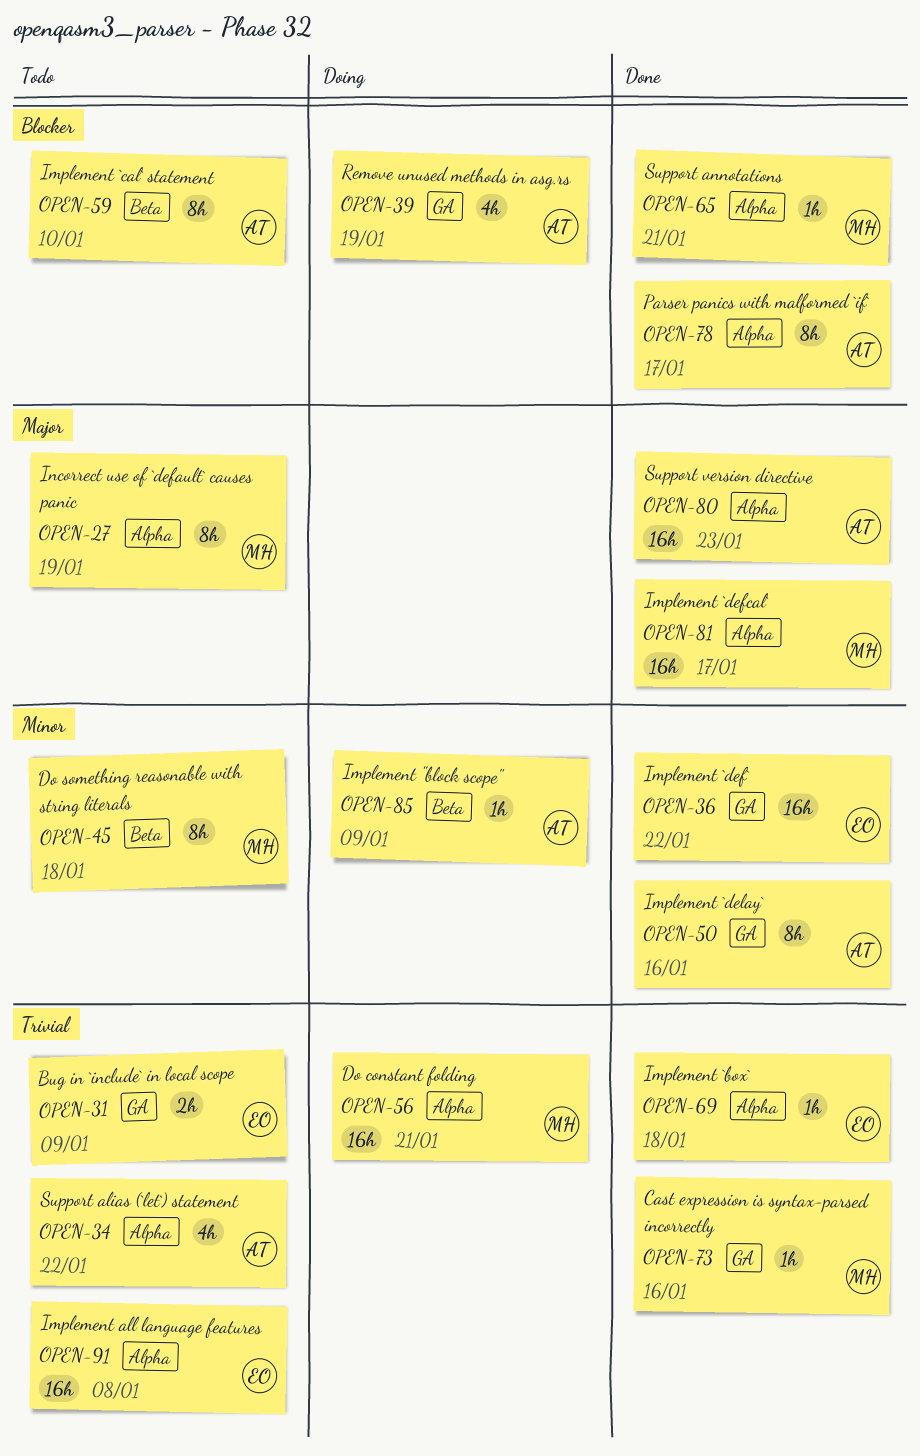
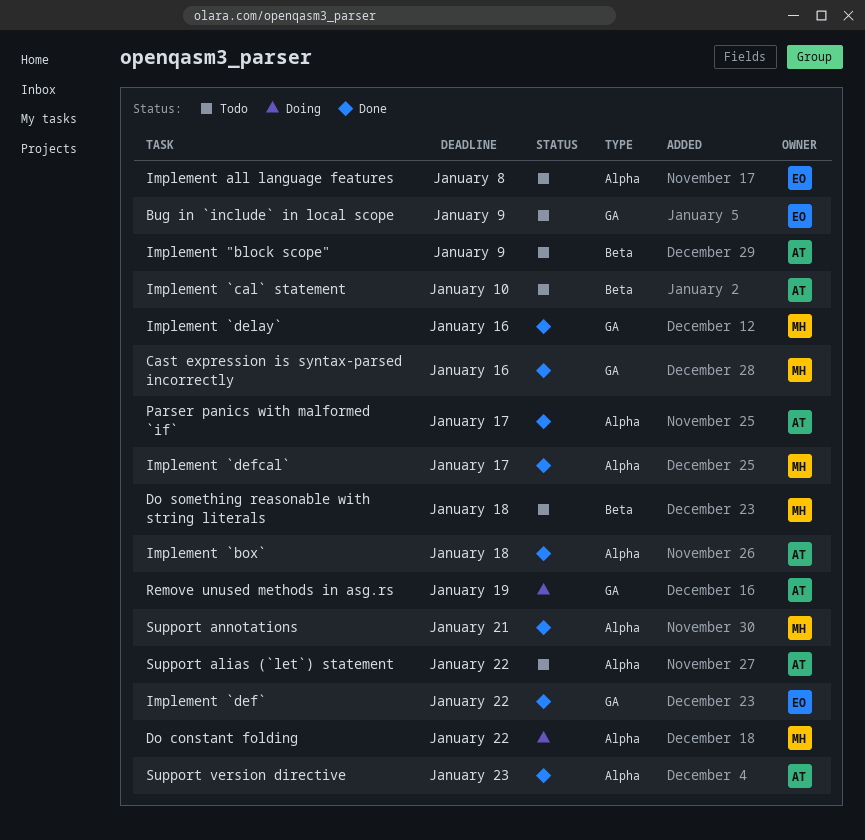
Do constant folding, due: Jan 21 -> Jan 22
Implement "block scope", status: Doing -> Todo
Implement `box`, owner: EO -> AT
Implement `delay`, owner: AT -> MH
Incorrect use of `default` causes panic: present -> none

